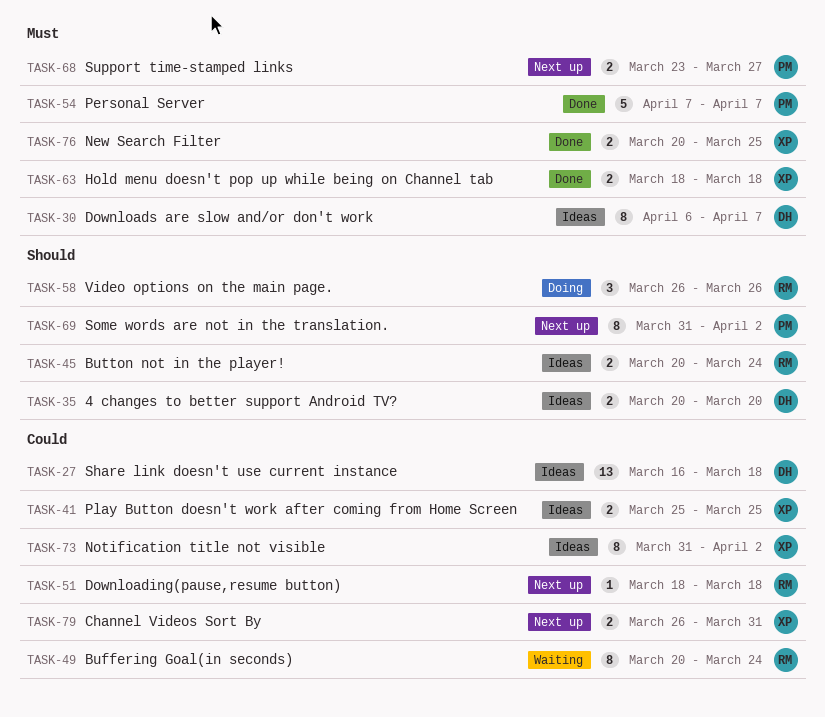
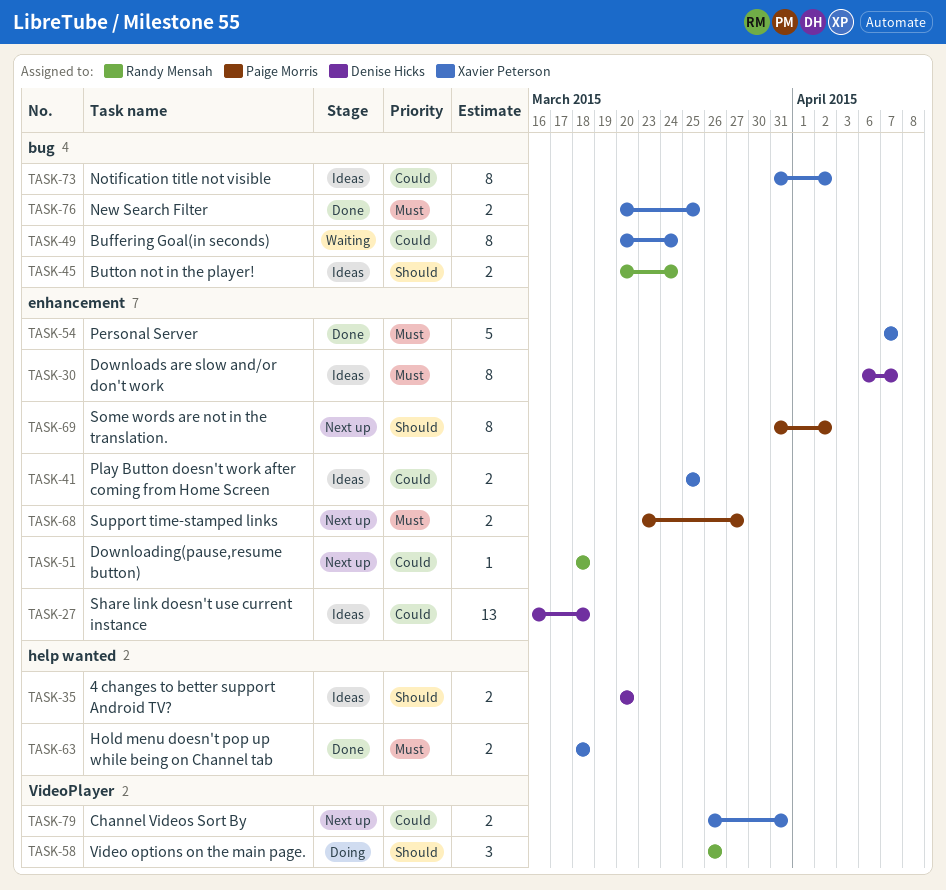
TASK-49, owner: Randy Mensah -> Xavier Peterson
TASK-54, owner: Paige Morris -> Xavier Peterson

